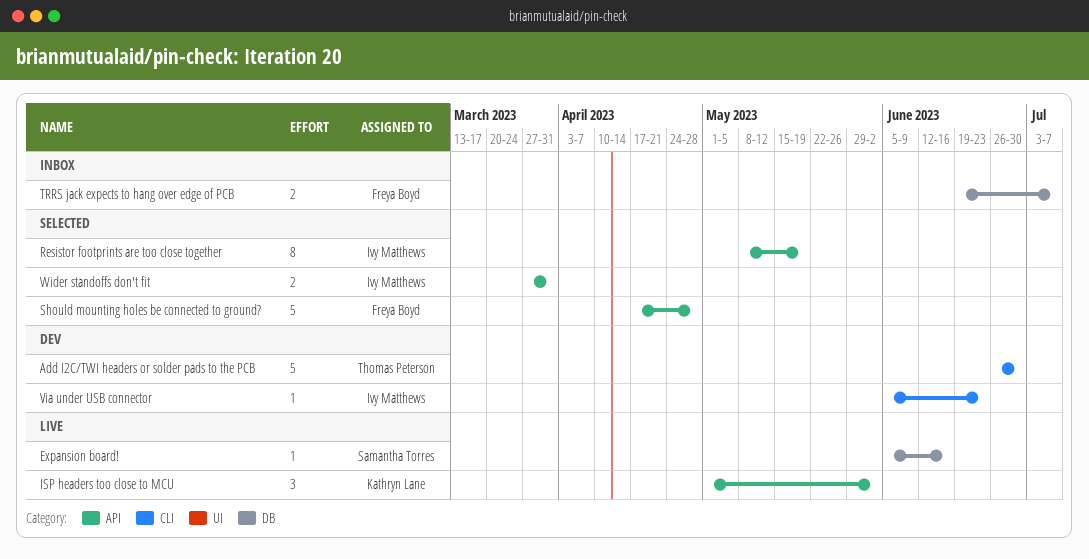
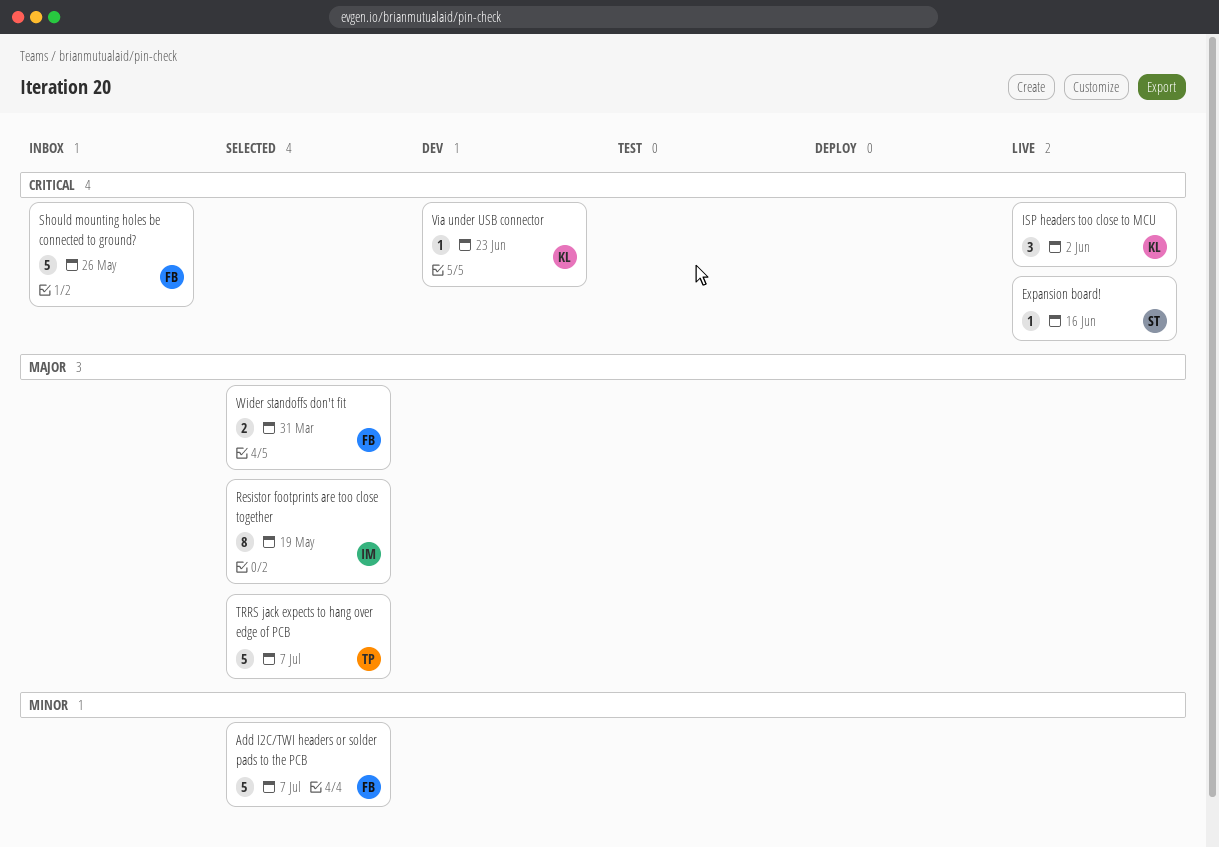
Add I2C/TWI headers or solder pads to the PCB, status: Dev -> Selected
Add I2C/TWI headers or solder pads to the PCB, owner: Thomas Peterson -> Freya Boyd
Add I2C/TWI headers or solder pads to the PCB, due: Jun 30 -> Jul 7
Should mounting holes be connected to ground?, status: Selected -> Inbox
Should mounting holes be connected to ground?, due: Apr 28 -> May 26
TRRS jack expects to hang over edge of PCB, status: Inbox -> Selected
TRRS jack expects to hang over edge of PCB, owner: Freya Boyd -> Thomas Peterson
TRRS jack expects to hang over edge of PCB, estimate: 2 -> 5
Via under USB connector, owner: Ivy Matthews -> Kathryn Lane
Wider standoffs don't fit, owner: Ivy Matthews -> Freya Boyd

